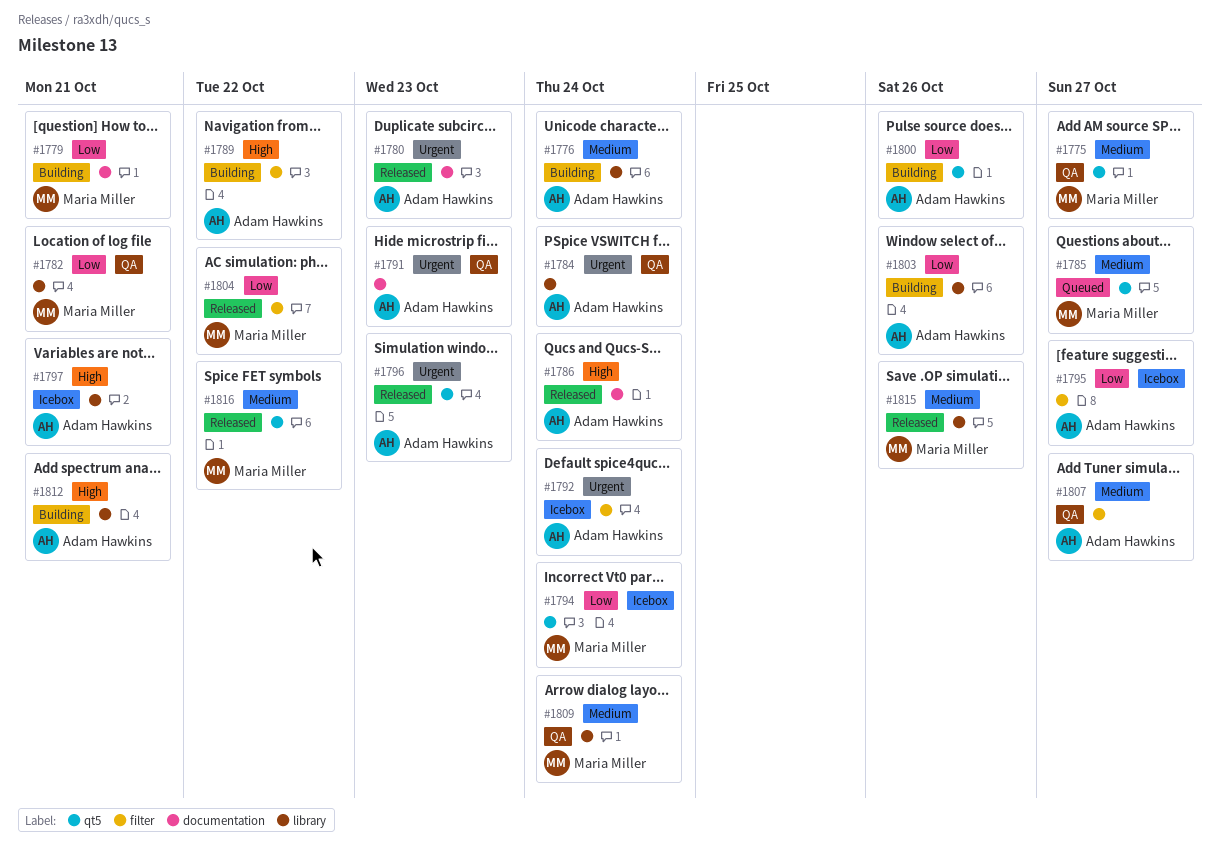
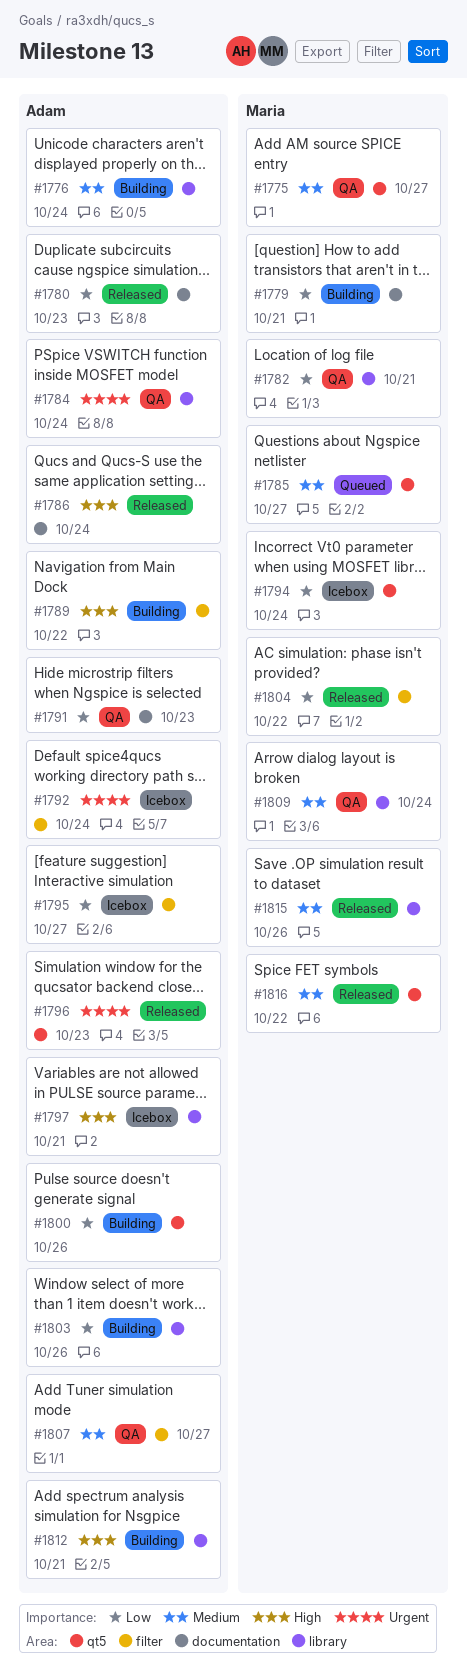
#1780, priority: Urgent -> Low
#1791, priority: Urgent -> Low

